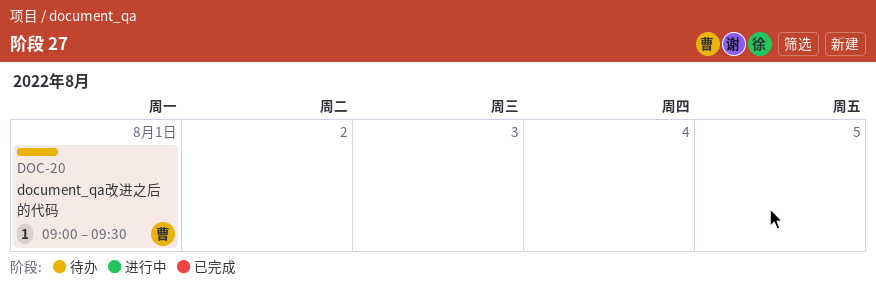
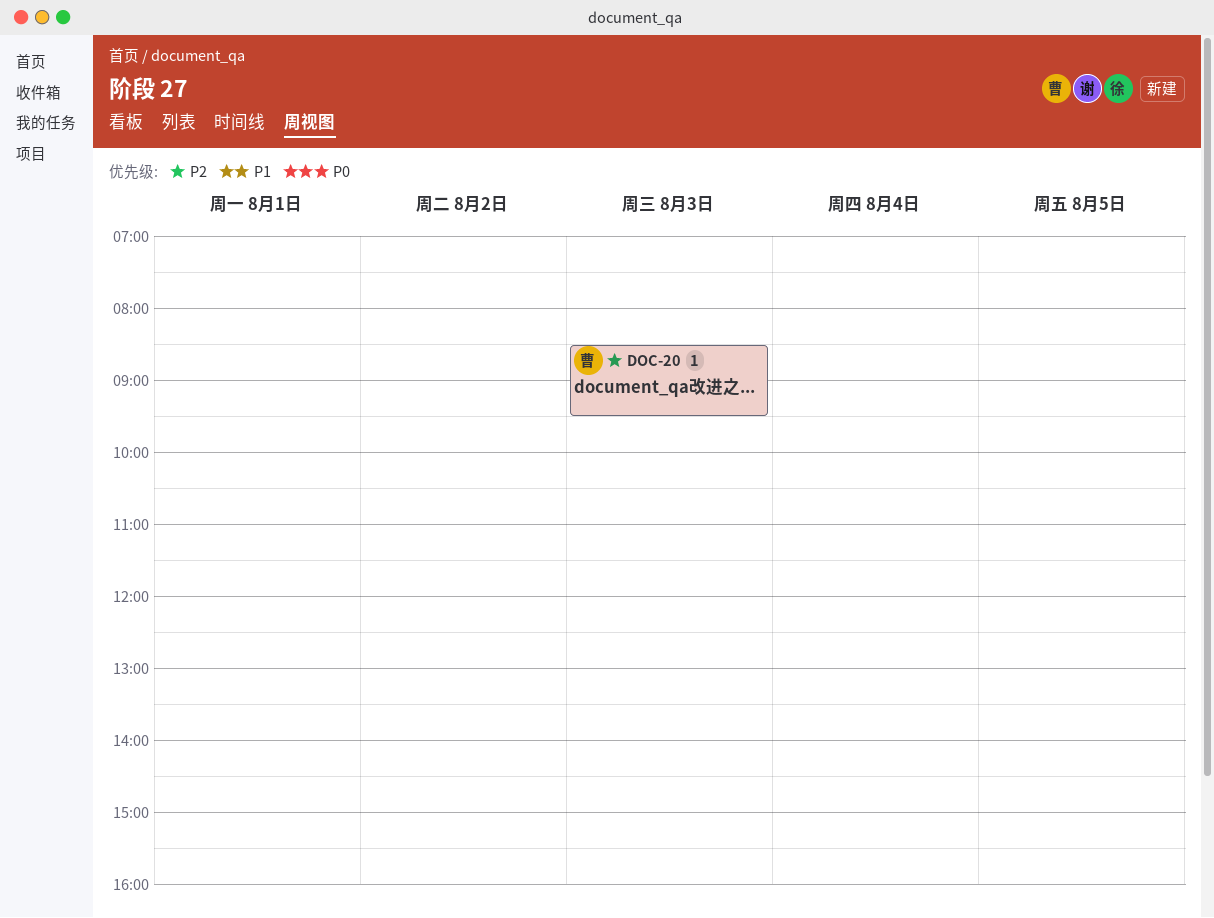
DOC-20, day: Aug 1 -> Aug 3
DOC-20, begins: 09:00 -> 08:30

